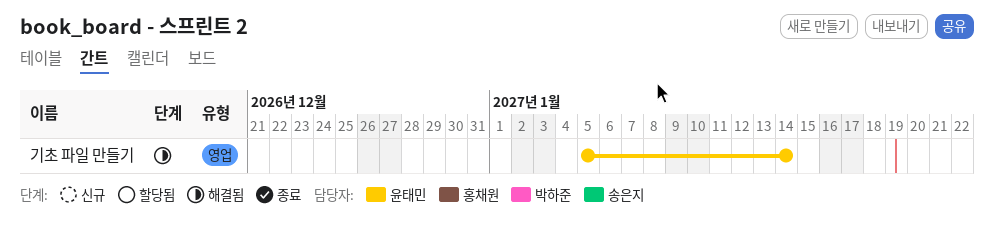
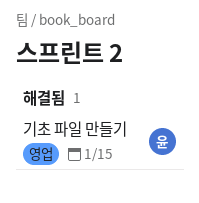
기초 파일 만들기, due: Jan 14 -> Jan 15

